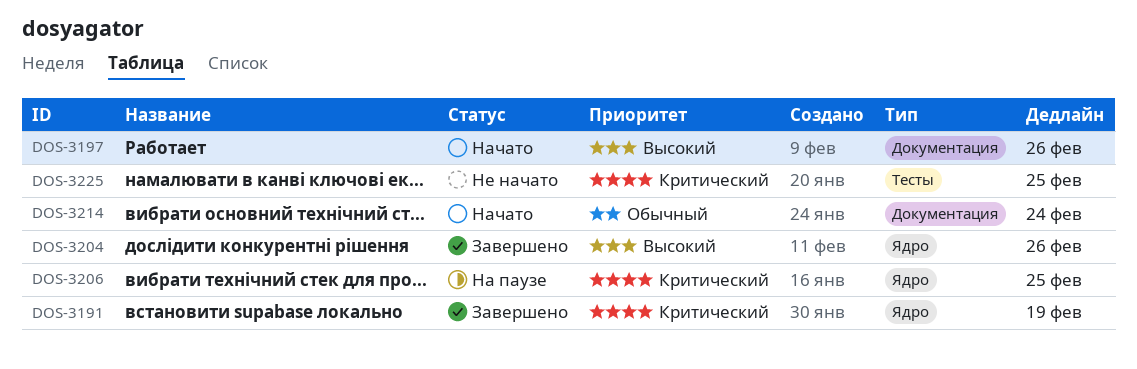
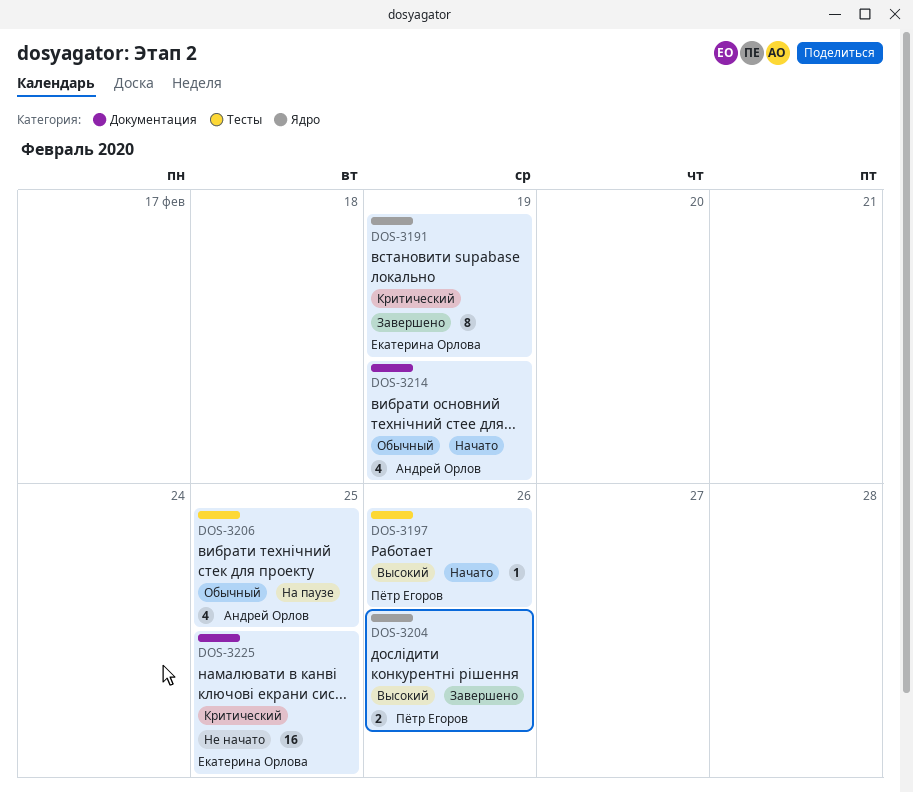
DOS-3197, label: Документация -> Тесты
DOS-3206, priority: Критический -> Обычный
DOS-3206, label: Ядро -> Тесты
DOS-3214, due: Feb 24 -> Feb 19
DOS-3225, label: Тесты -> Документация

